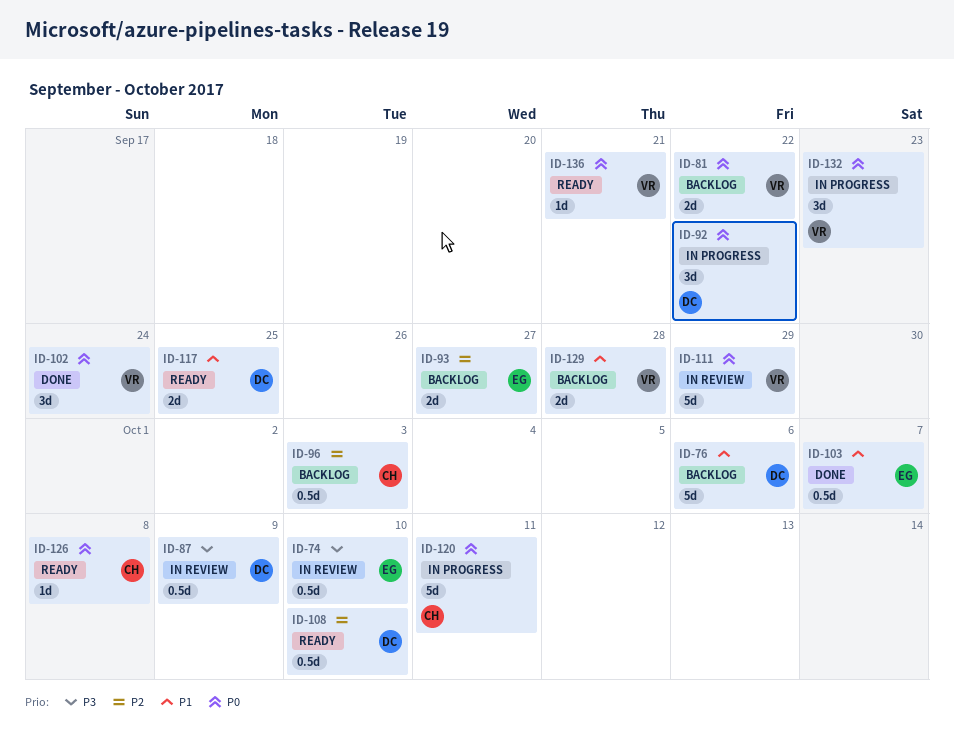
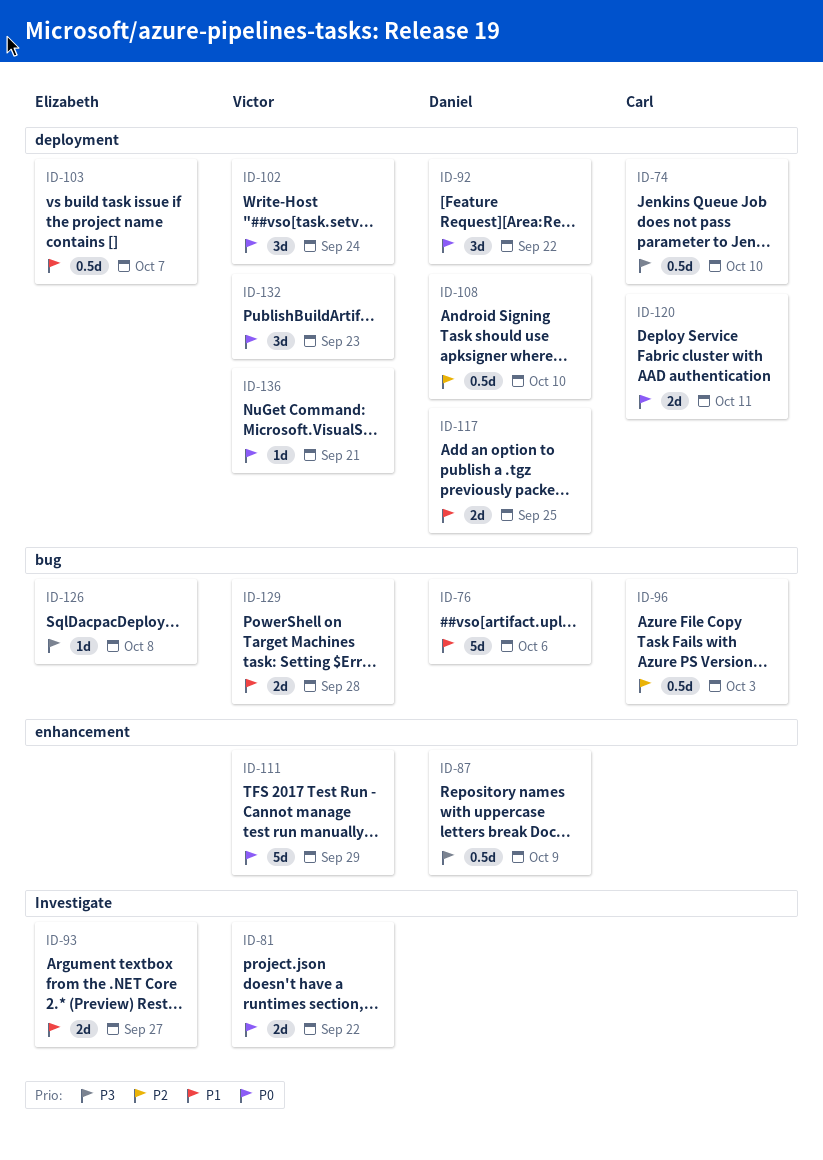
ID-74, owner: Elizabeth -> Carl
ID-93, priority: P2 -> P1
ID-120, estimate: 5d -> 2d
ID-126, owner: Carl -> Elizabeth
ID-126, priority: P0 -> P3

